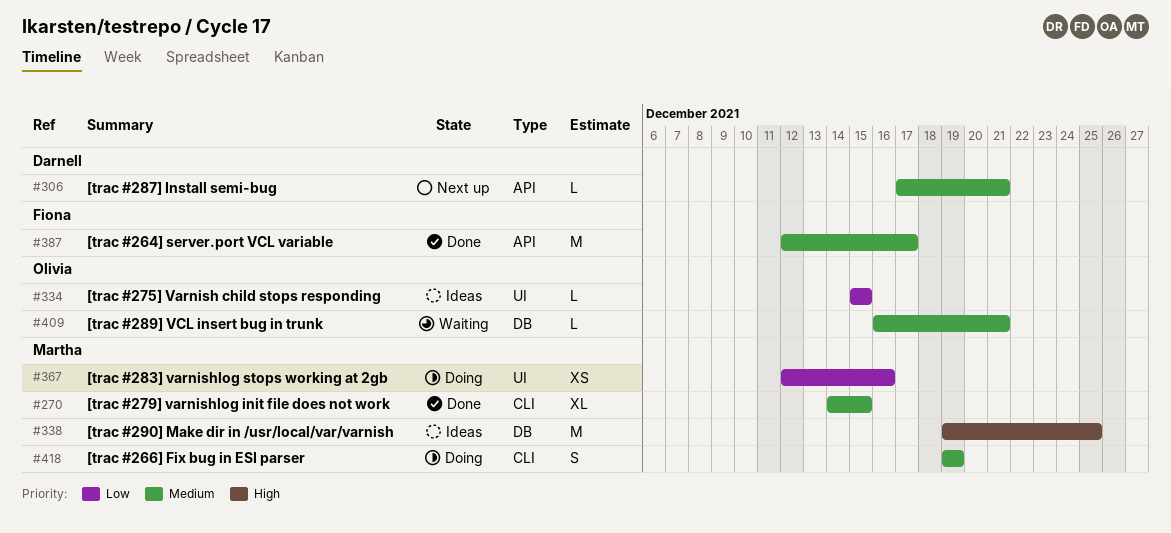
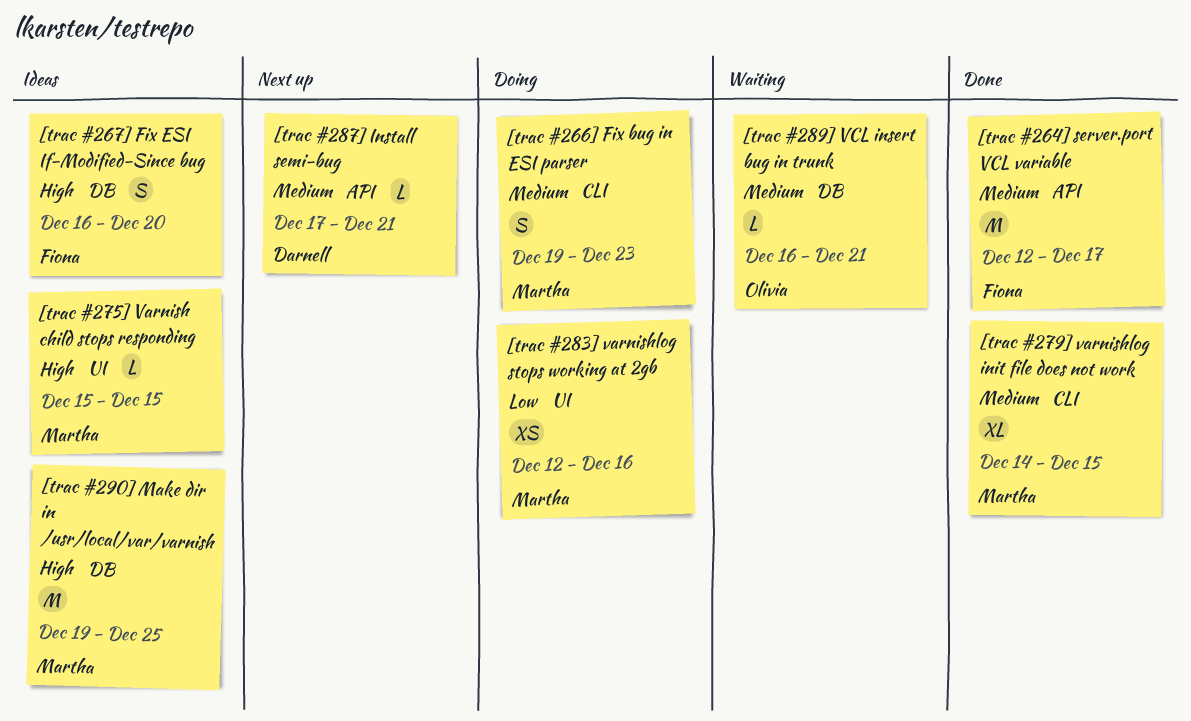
[trac #266] Fix bug in ESI parser, due: Dec 19 -> Dec 23
[trac #267] Fix ESI If-Modified-Since bug: none -> present
[trac #275] Varnish child stops responding, owner: Olivia -> Martha
[trac #275] Varnish child stops responding, priority: Low -> High

